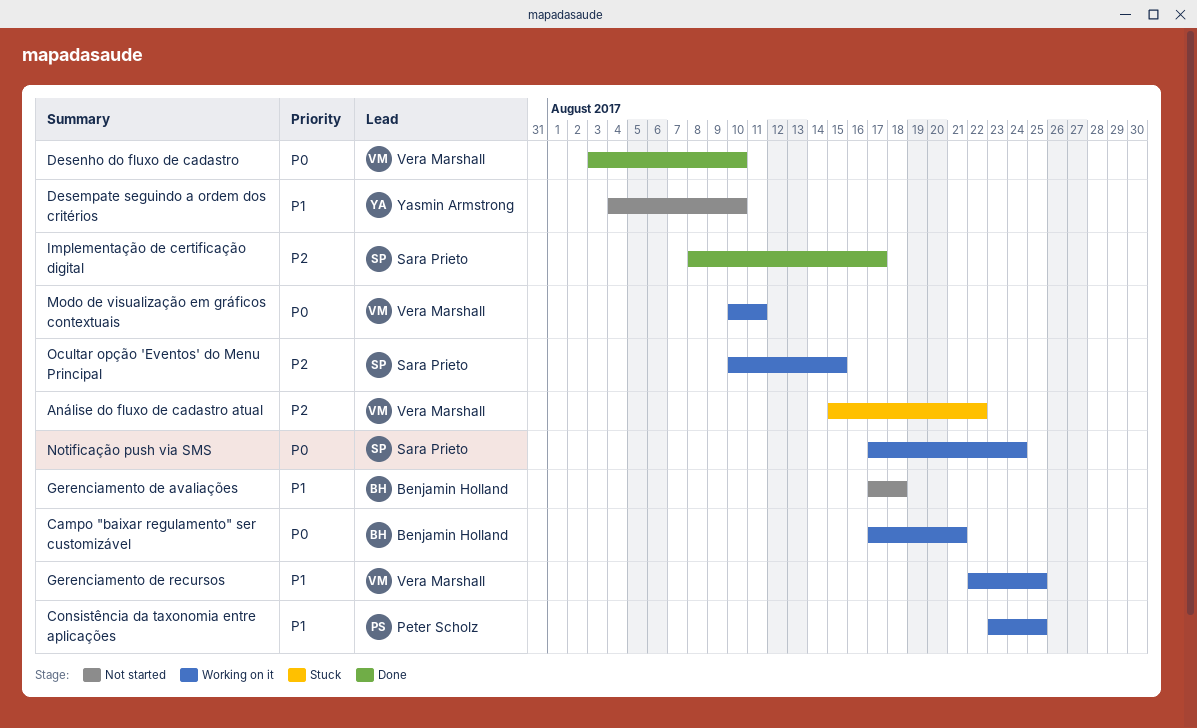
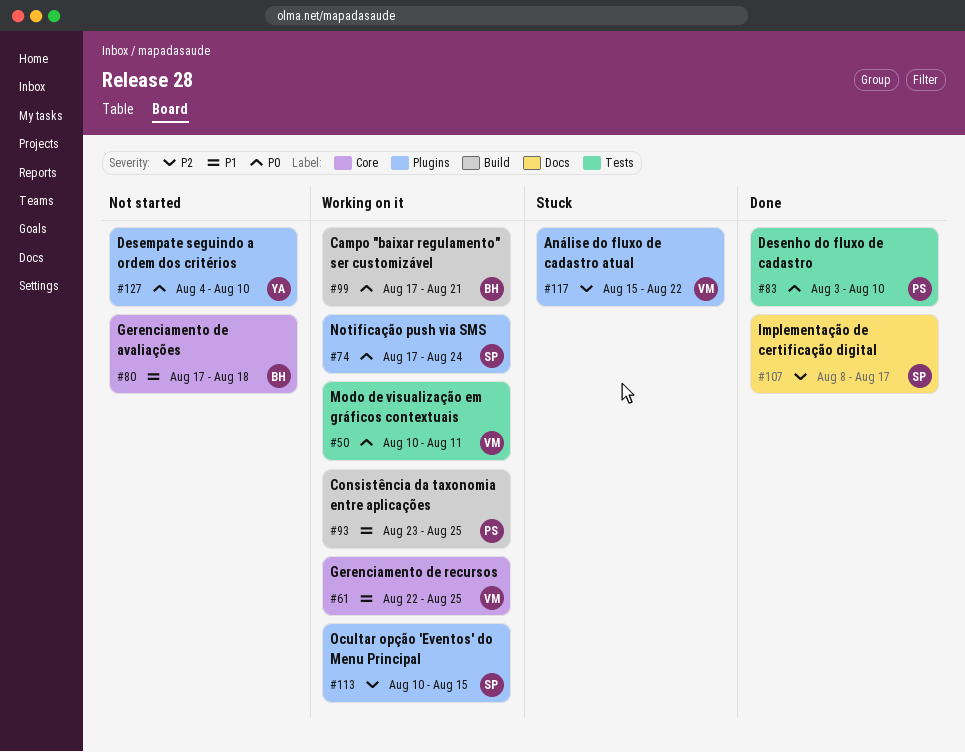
Desempate seguindo a ordem dos critérios, priority: P1 -> P0
Desenho do fluxo de cadastro, owner: Vera Marshall -> Peter Scholz

